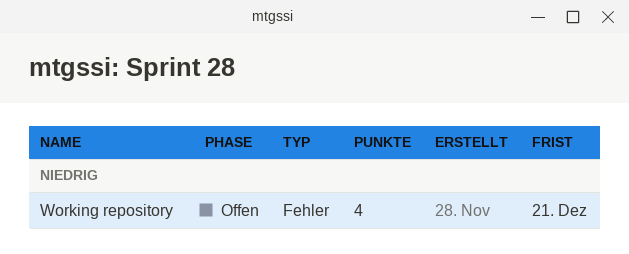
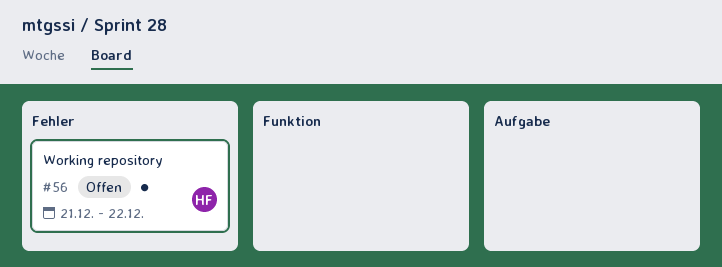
Working repository, estimate: 4 -> 1
Working repository, due: Dec 21 -> Dec 22

